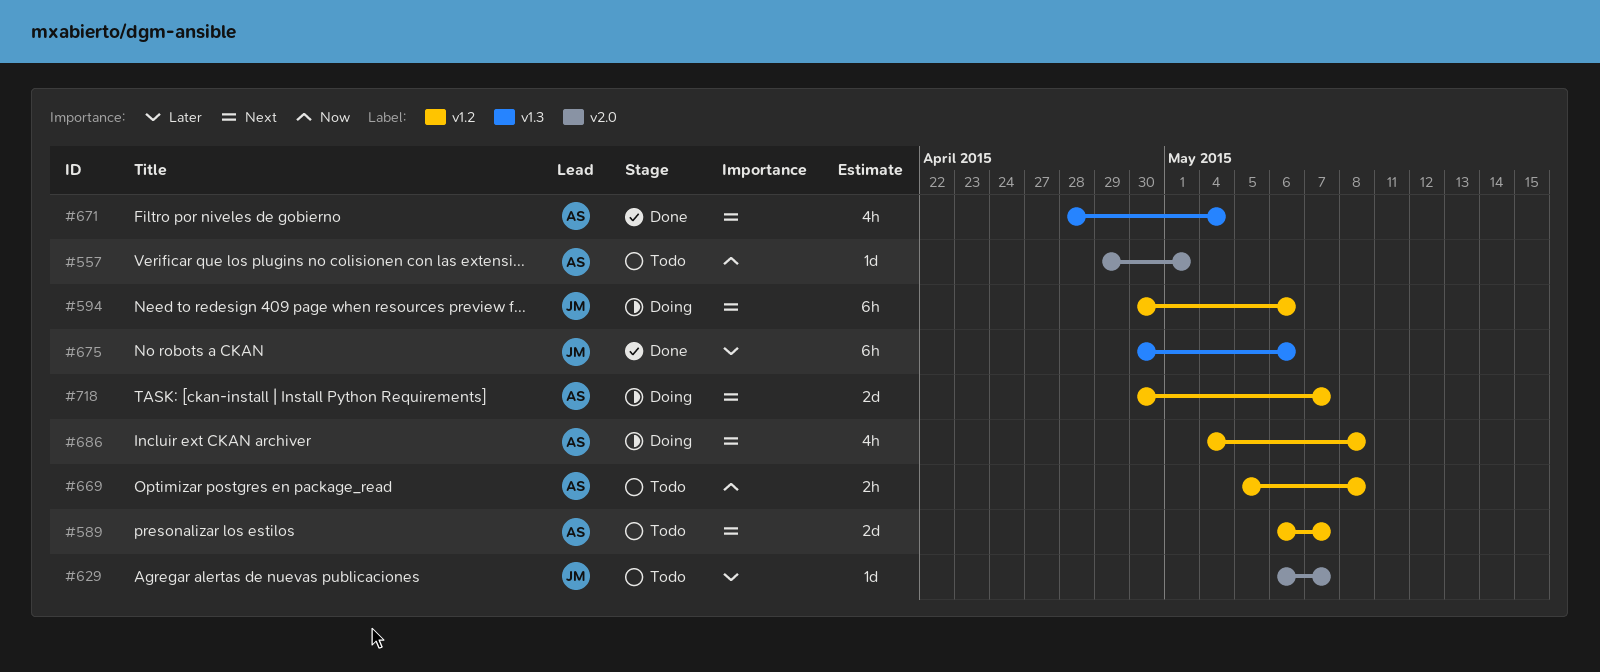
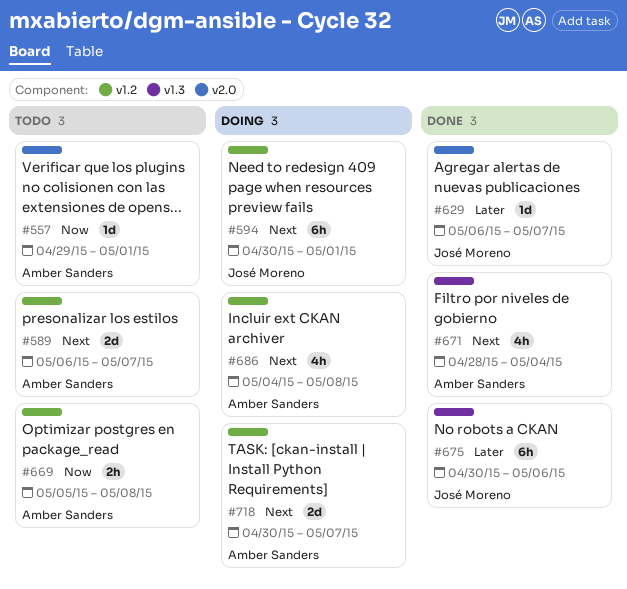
#594, due: May 6 -> May 1
#629, status: Todo -> Done

